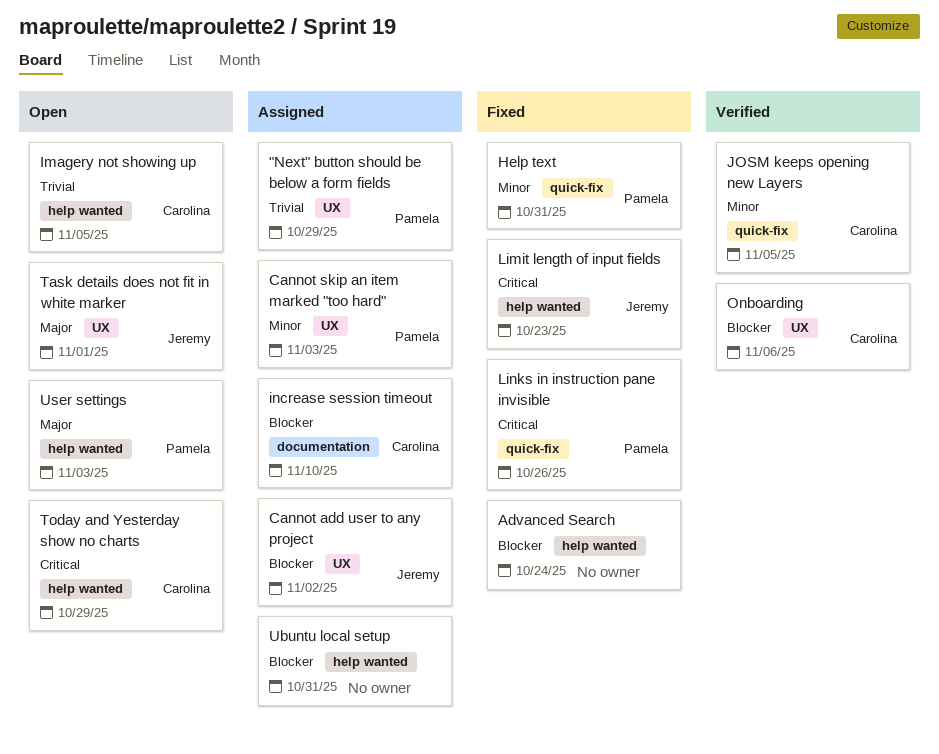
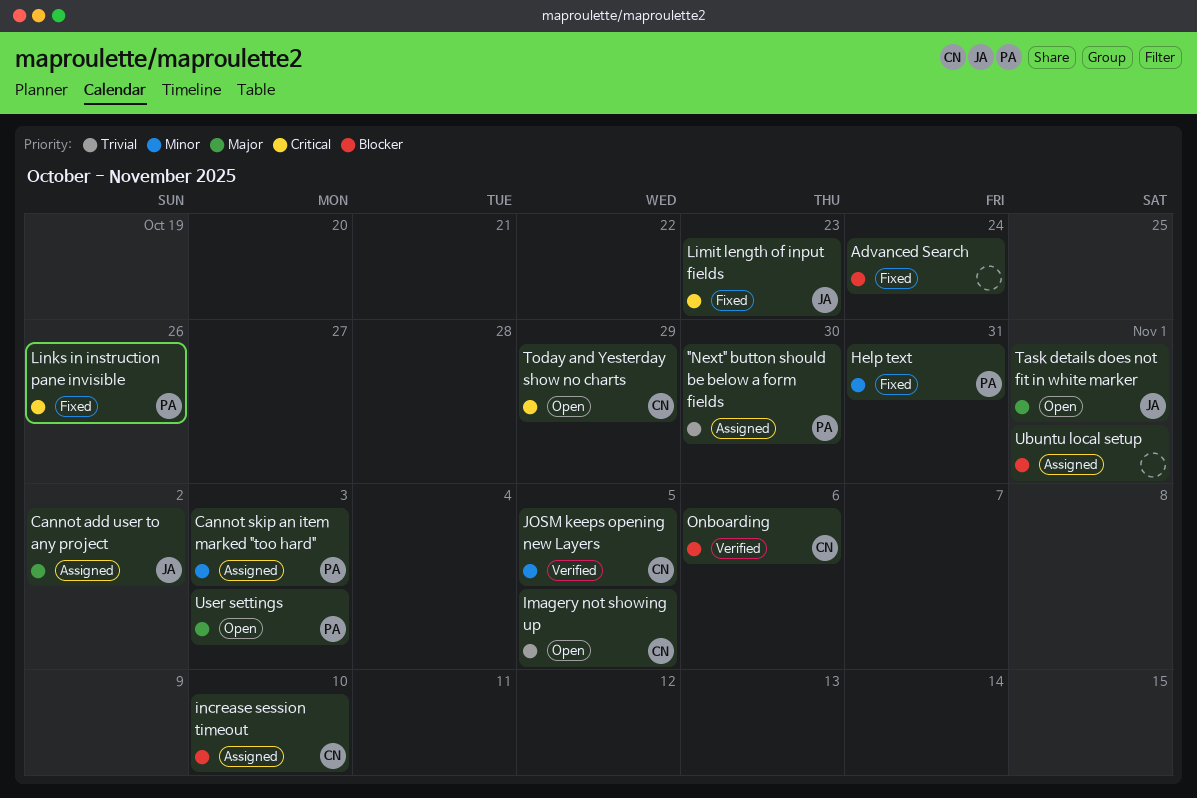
"Next" button should be below a form fields, due: Oct 29 -> Oct 30
Cannot add user to any project, priority: Blocker -> Major
Ubuntu local setup, due: Oct 31 -> Nov 1

